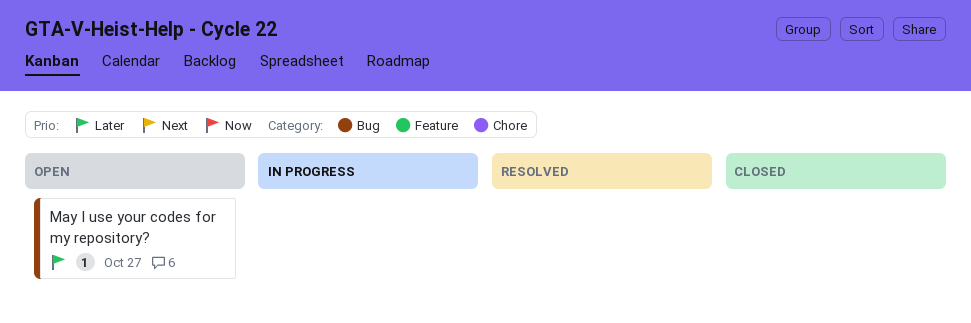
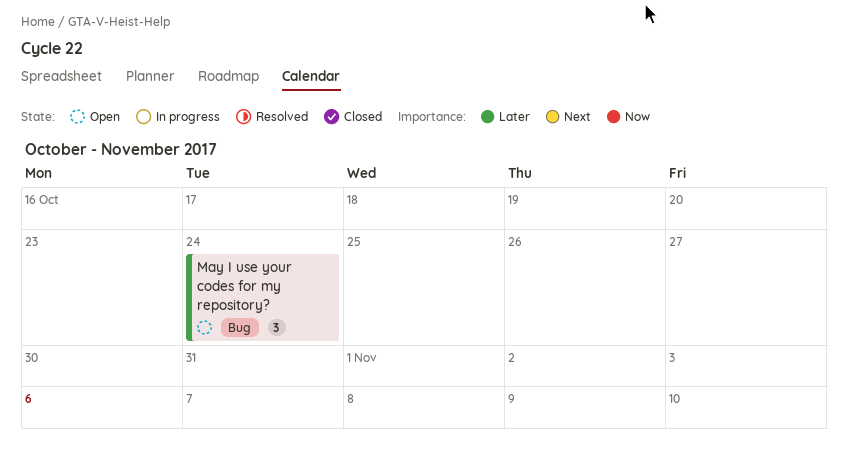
May I use your codes for my repository?, estimate: 1 -> 3
May I use your codes for my repository?, due: Oct 27 -> Oct 24

